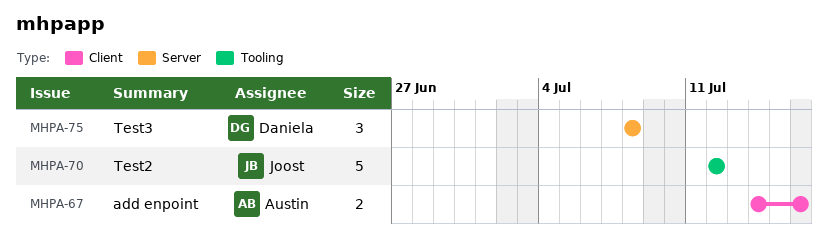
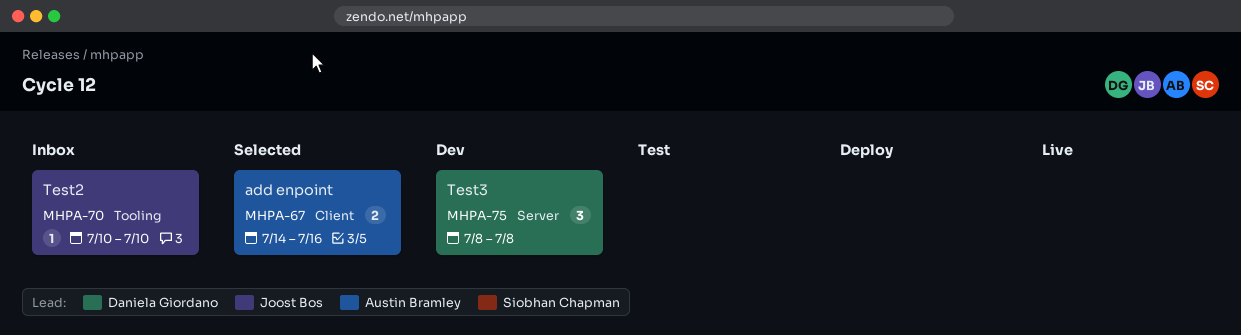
MHPA-70, estimate: 5 -> 1
MHPA-70, start: Jul 12 -> Jul 10
MHPA-70, due: Jul 12 -> Jul 10

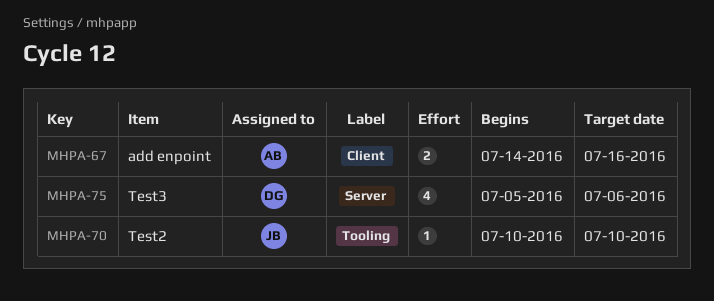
MHPA-75, estimate: 3 -> 4
MHPA-75, start: Jul 8 -> Jul 5
MHPA-75, due: Jul 8 -> Jul 6

